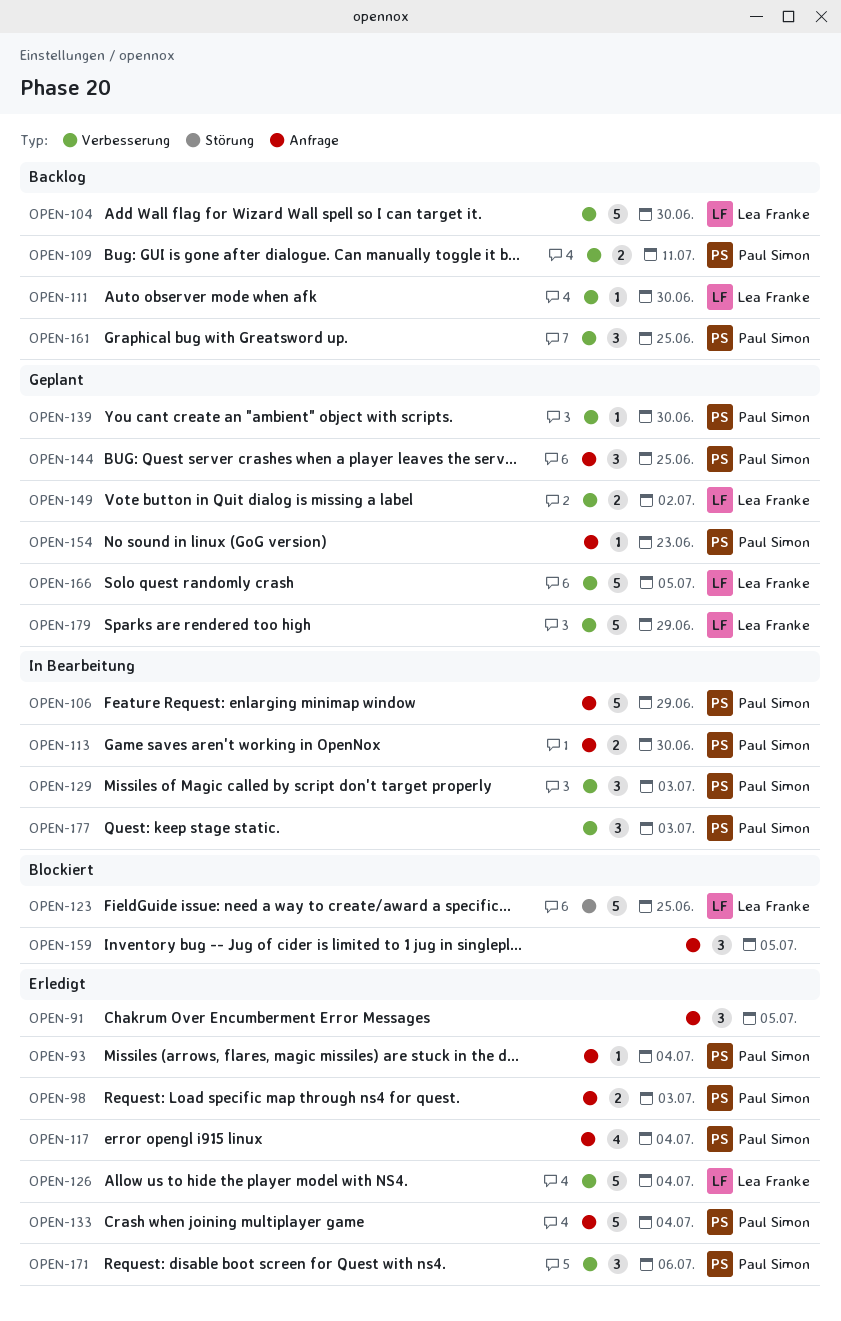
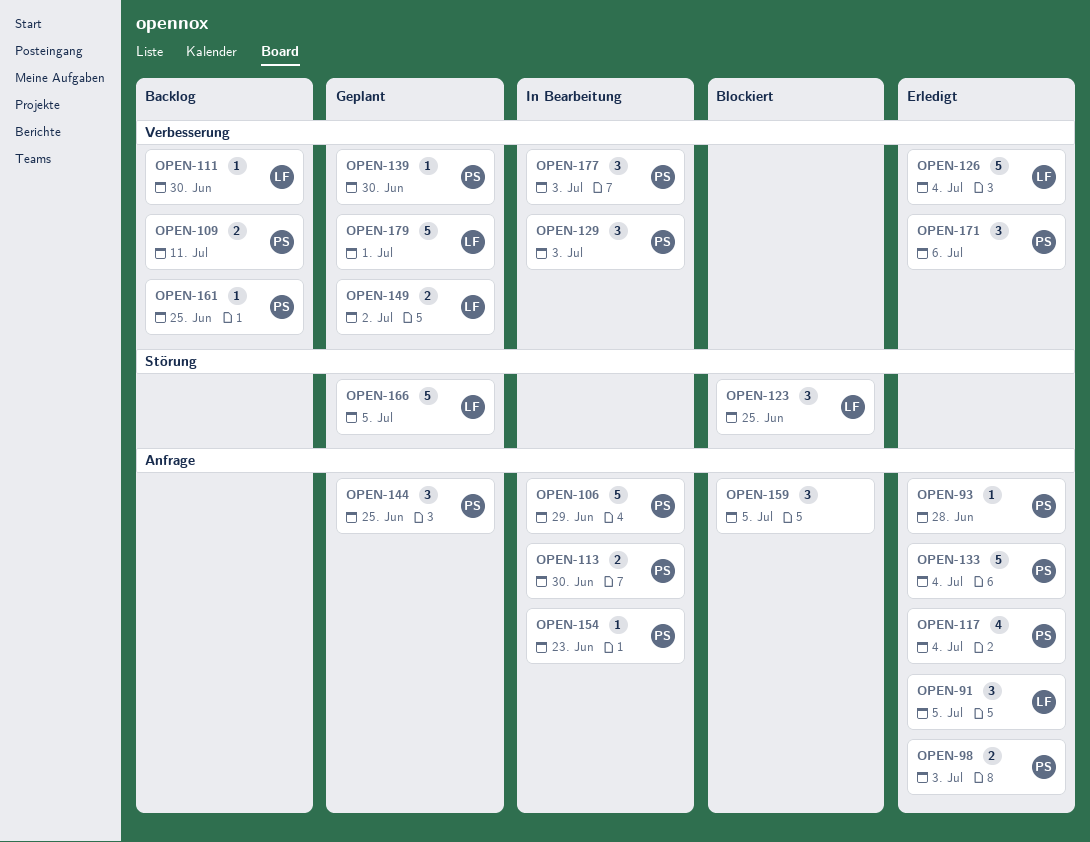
OPEN-91, owner: none -> Lea Franke
OPEN-93, due: Jul 4 -> Jun 28
OPEN-104: present -> none
OPEN-123, estimate: 5 -> 3
OPEN-154, status: Geplant -> In Bearbeitung
OPEN-161, estimate: 3 -> 1
OPEN-166, label: Verbesserung -> Störung
OPEN-179, due: Jun 29 -> Jul 1

